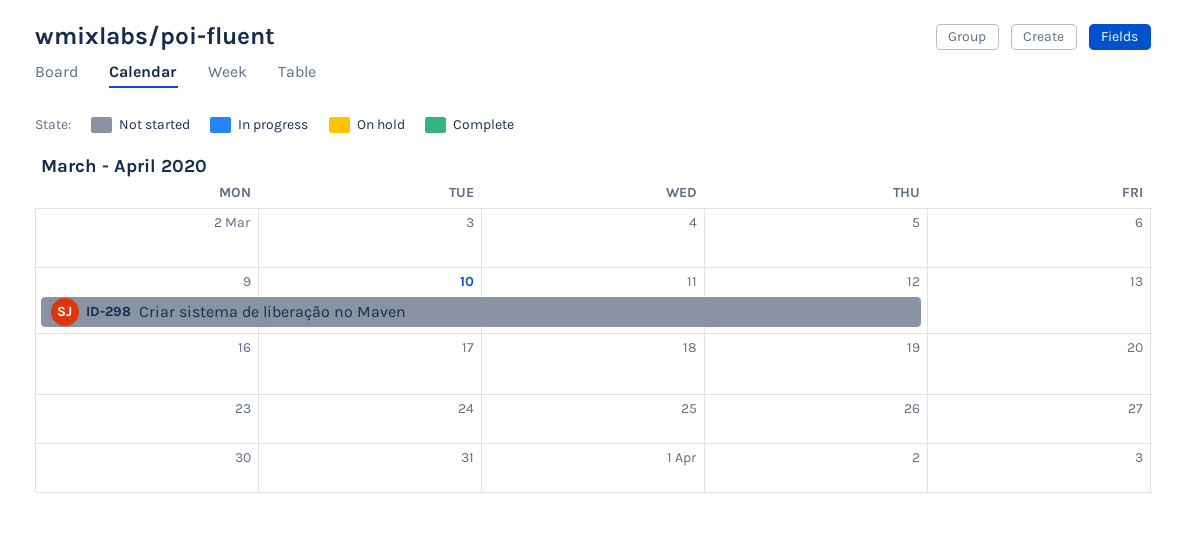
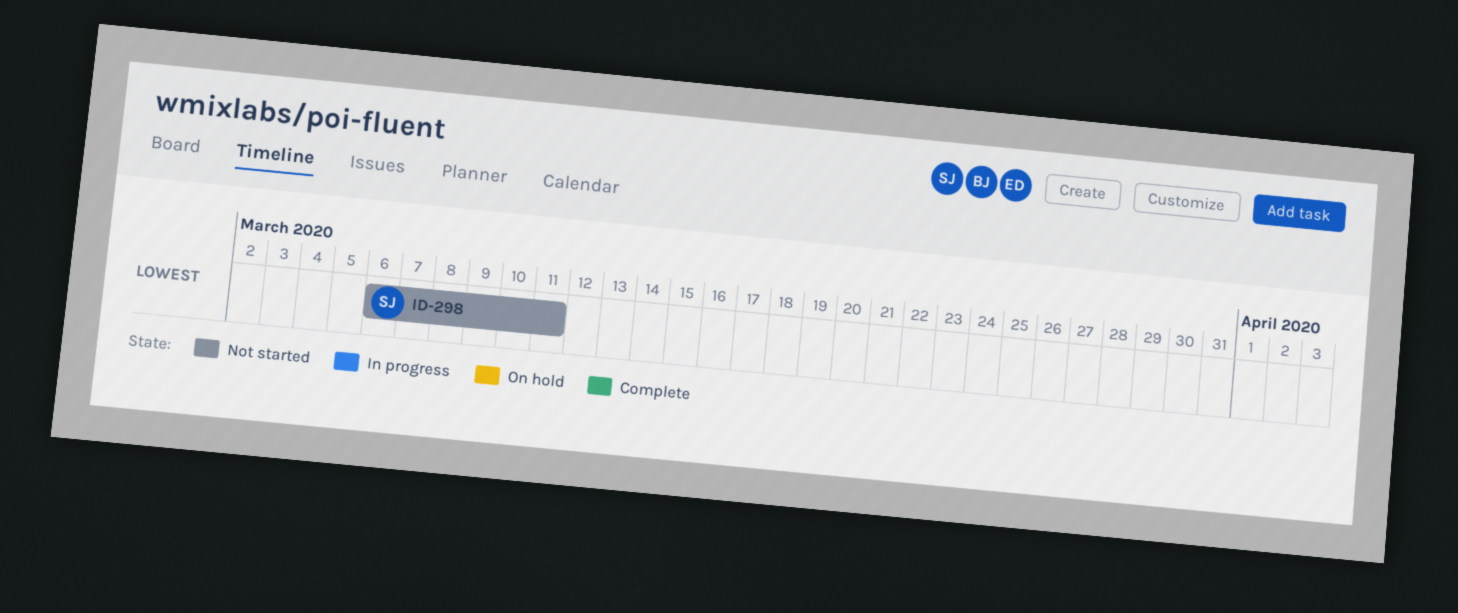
ID-298, start: Mar 9 -> Mar 6
ID-298, due: Mar 12 -> Mar 11

